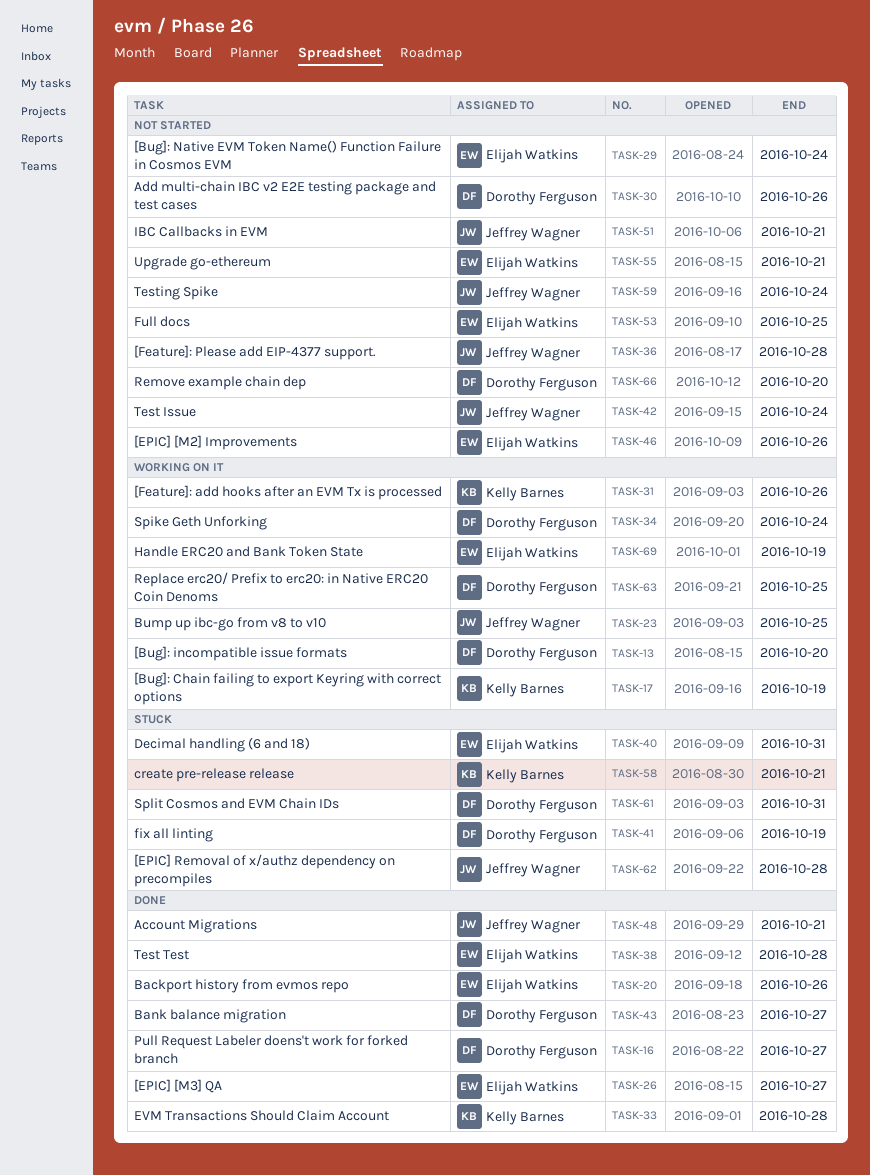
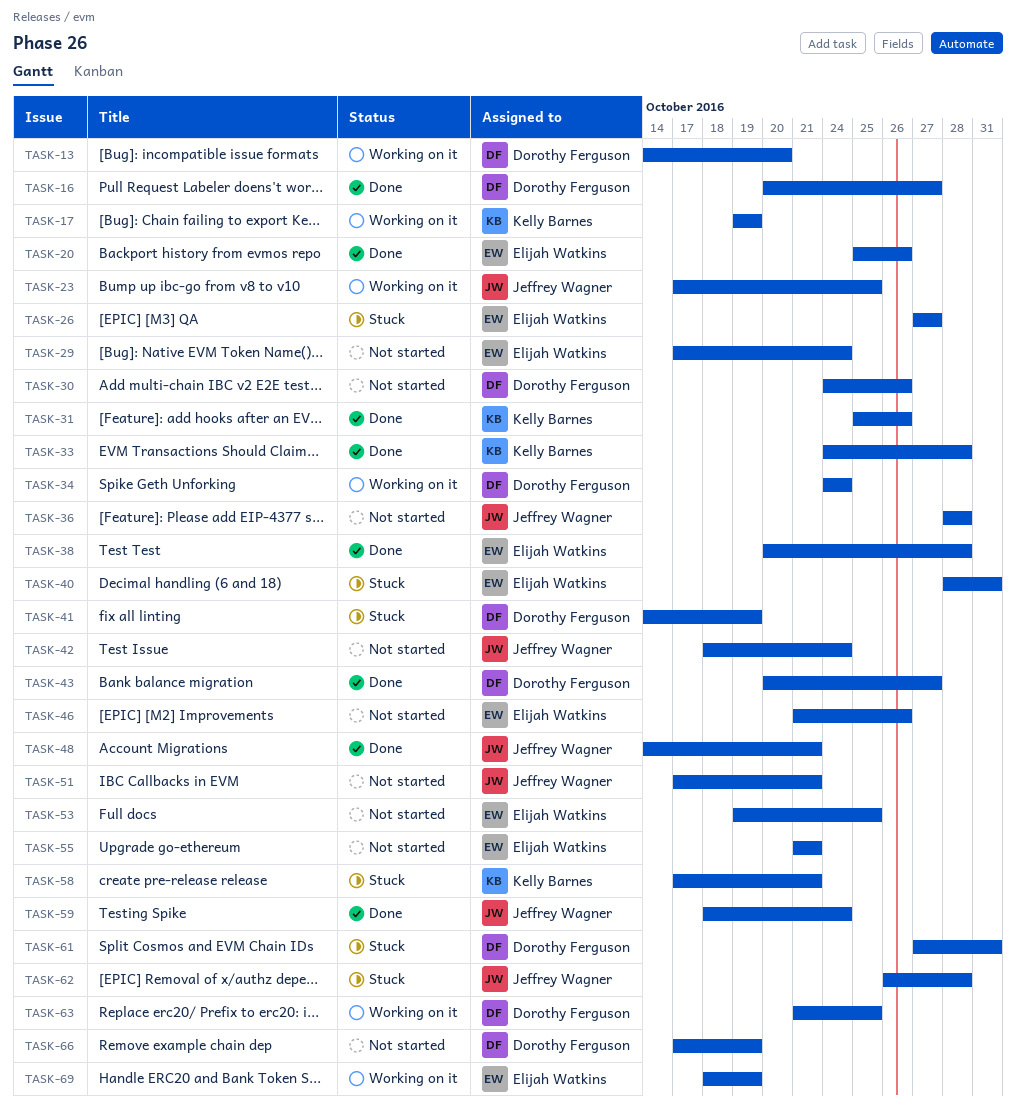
TASK-26, status: Done -> Stuck
TASK-31, status: Working on it -> Done
TASK-59, status: Not started -> Done
TASK-66, due: Oct 20 -> Oct 19

